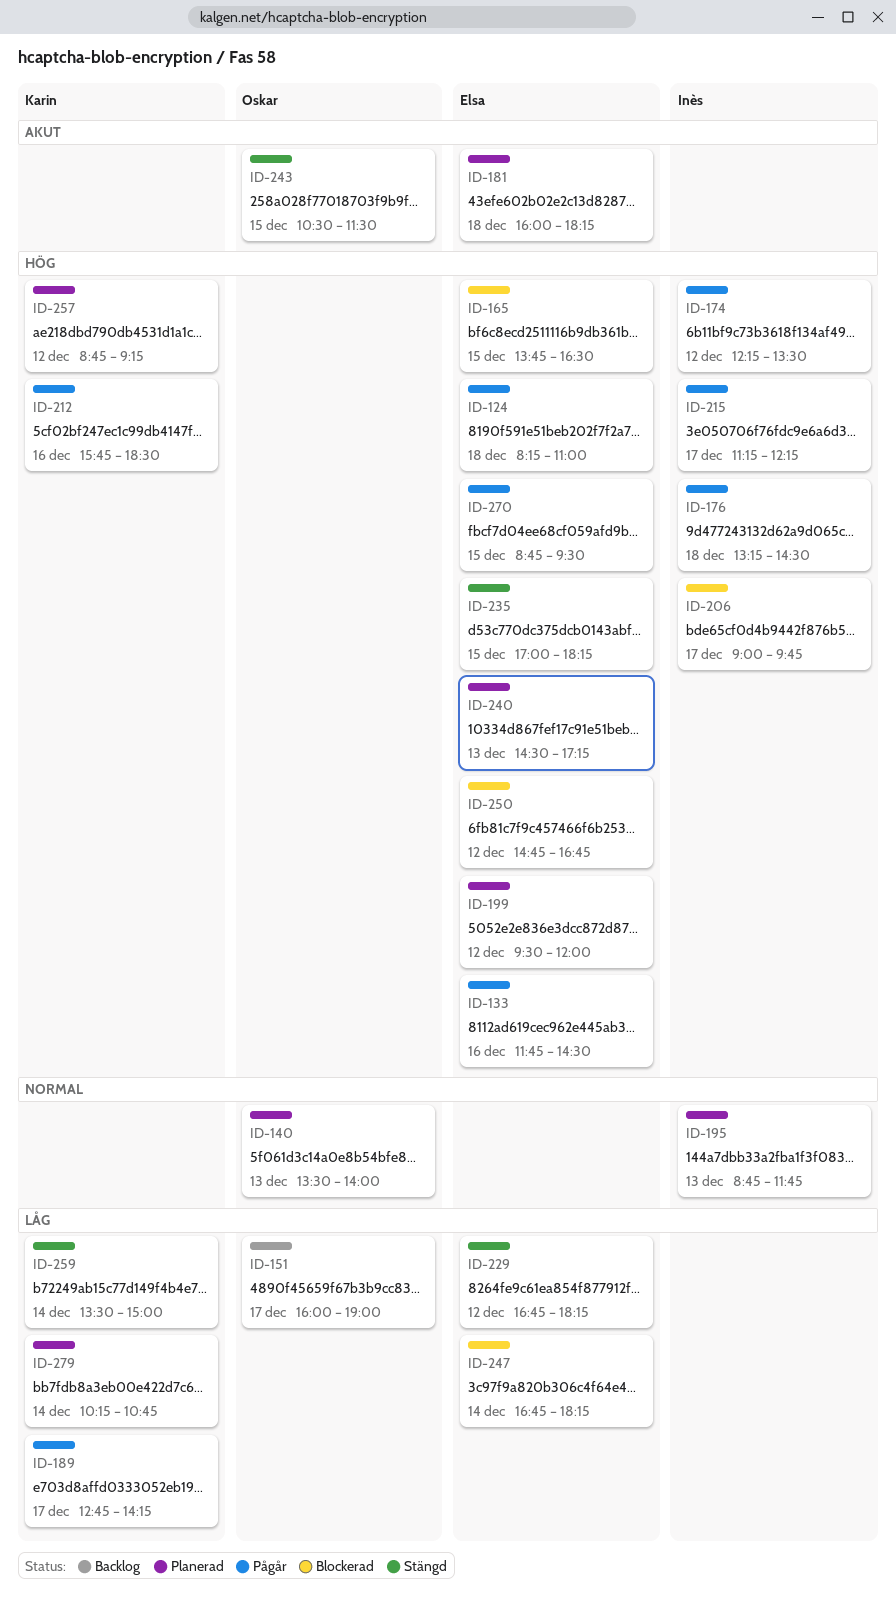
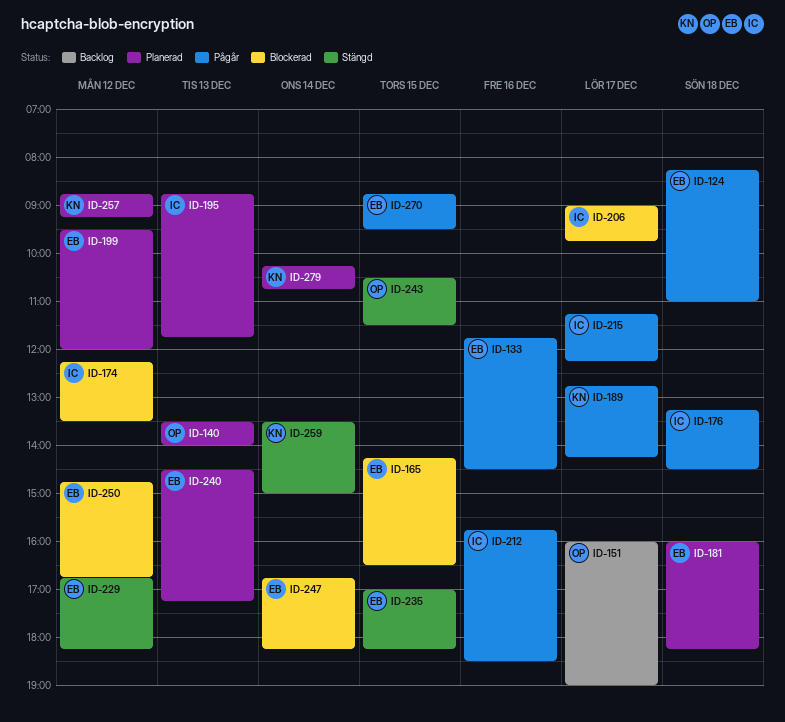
ID-165, begins: 13:45 -> 14:15
ID-174, status: Pågår -> Blockerad
ID-212, owner: Karin -> Inès

